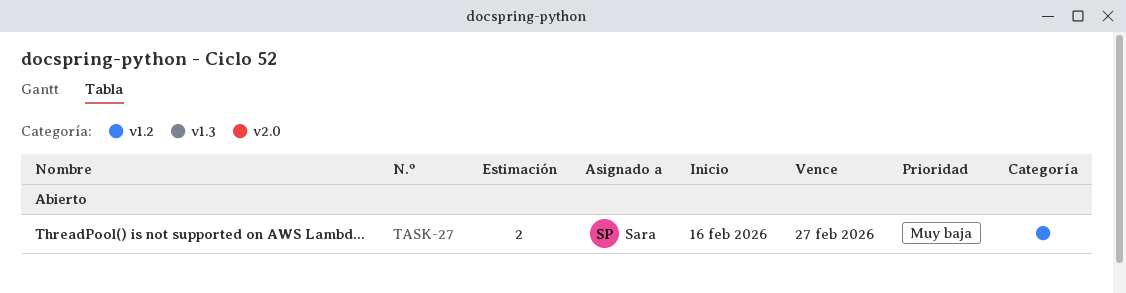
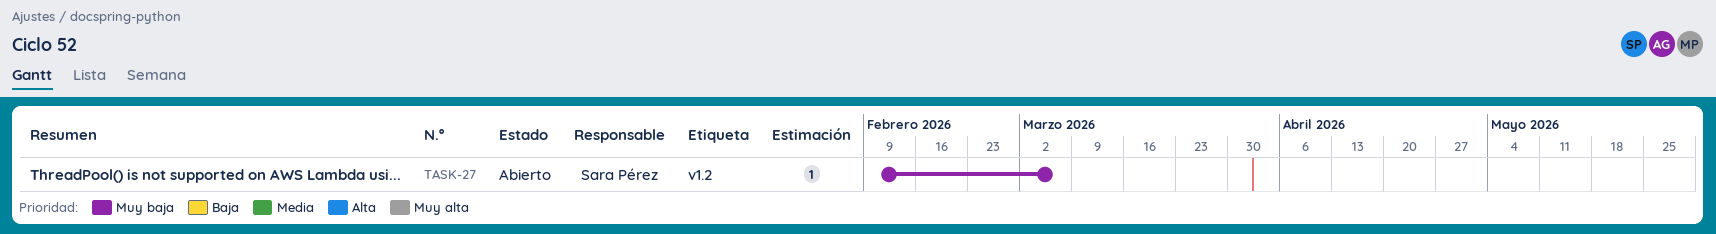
TASK-27, estimate: 2 -> 1
TASK-27, start: Feb 16 -> Feb 9
TASK-27, due: Feb 27 -> Mar 6

